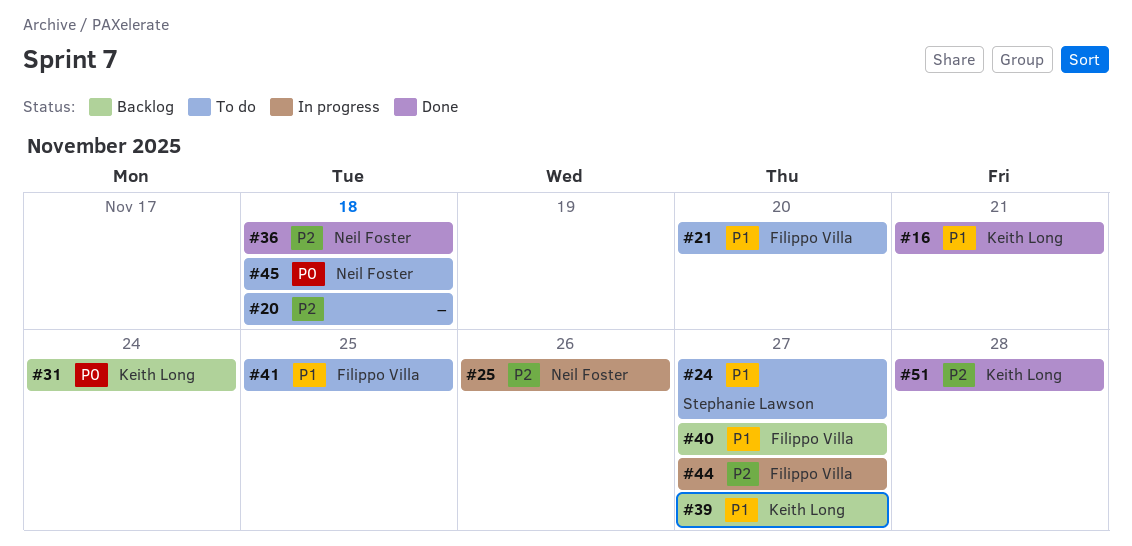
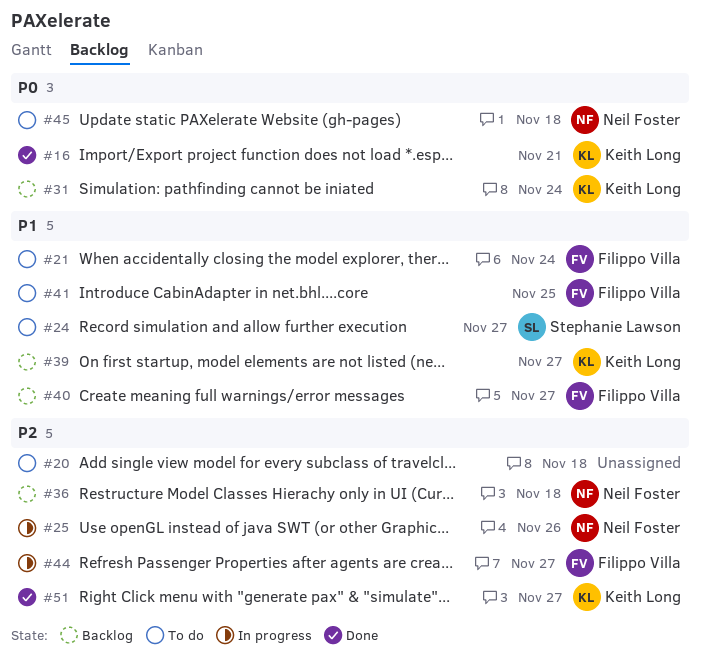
#16, priority: P1 -> P0
#21, due: Nov 20 -> Nov 24
#36, status: Done -> Backlog
#51, due: Nov 28 -> Nov 27

